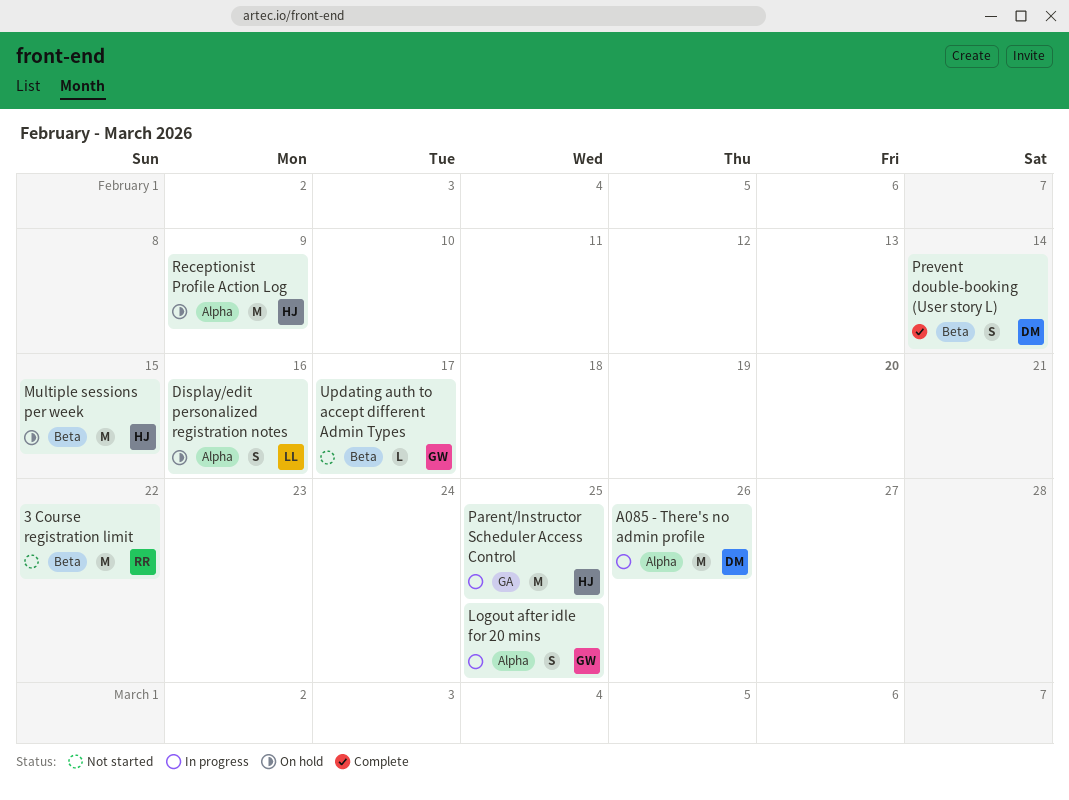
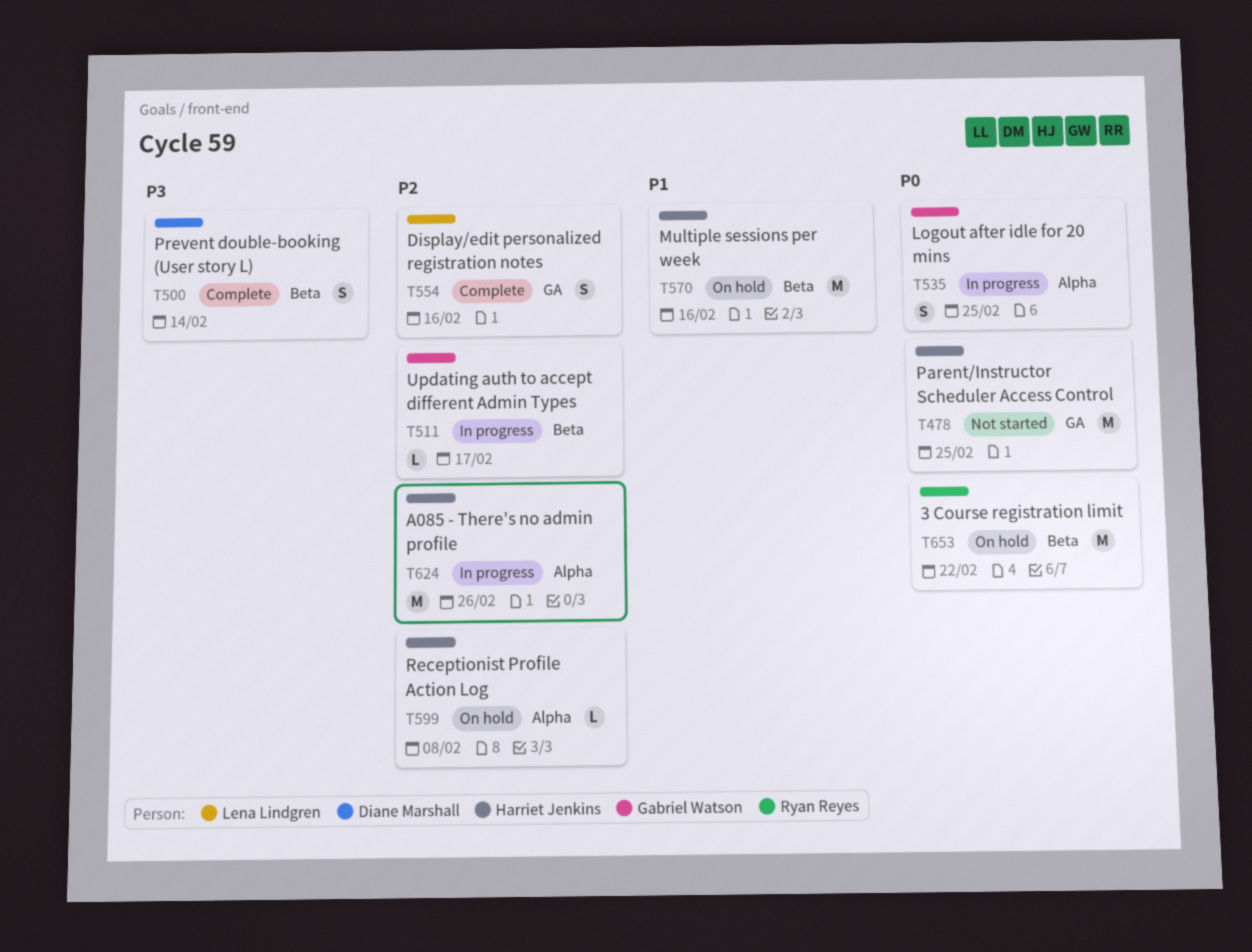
3 Course registration limit, status: Not started -> On hold
A085 - There's no admin profile, owner: Diane Marshall -> Harriet Jenkins
Display/edit personalized registration notes, status: On hold -> Complete
Display/edit personalized registration notes, label: Alpha -> GA
Multiple sessions per week, due: Feb 15 -> Feb 16
Parent/Instructor Scheduler Access Control, status: In progress -> Not started
Receptionist Profile Action Log, estimate: M -> L
Receptionist Profile Action Log, due: Feb 9 -> Feb 8
Updating auth to accept different Admin Types, status: Not started -> In progress

